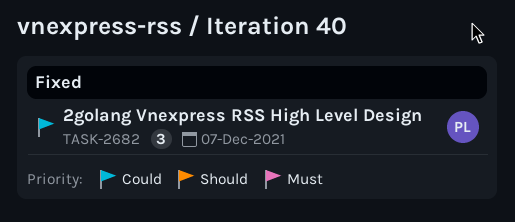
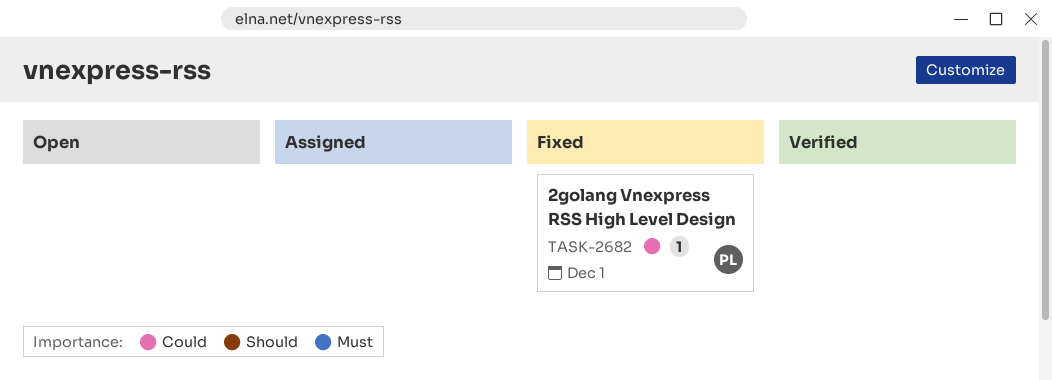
TASK-2682, estimate: 3 -> 1
TASK-2682, due: Dec 7 -> Dec 1

